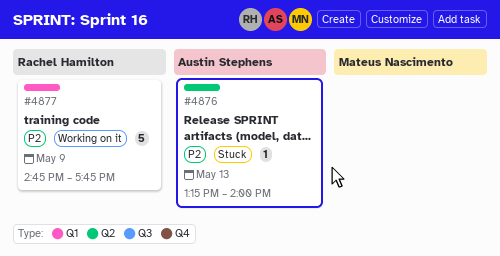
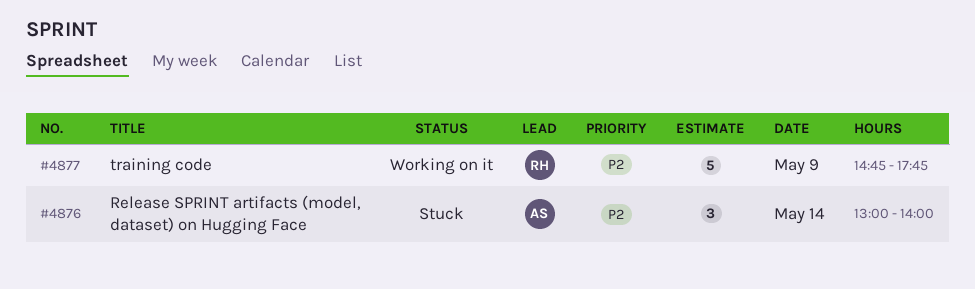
#4876, estimate: 1 -> 3
#4876, day: May 13 -> May 14
#4876, begins: 13:15 -> 13:00

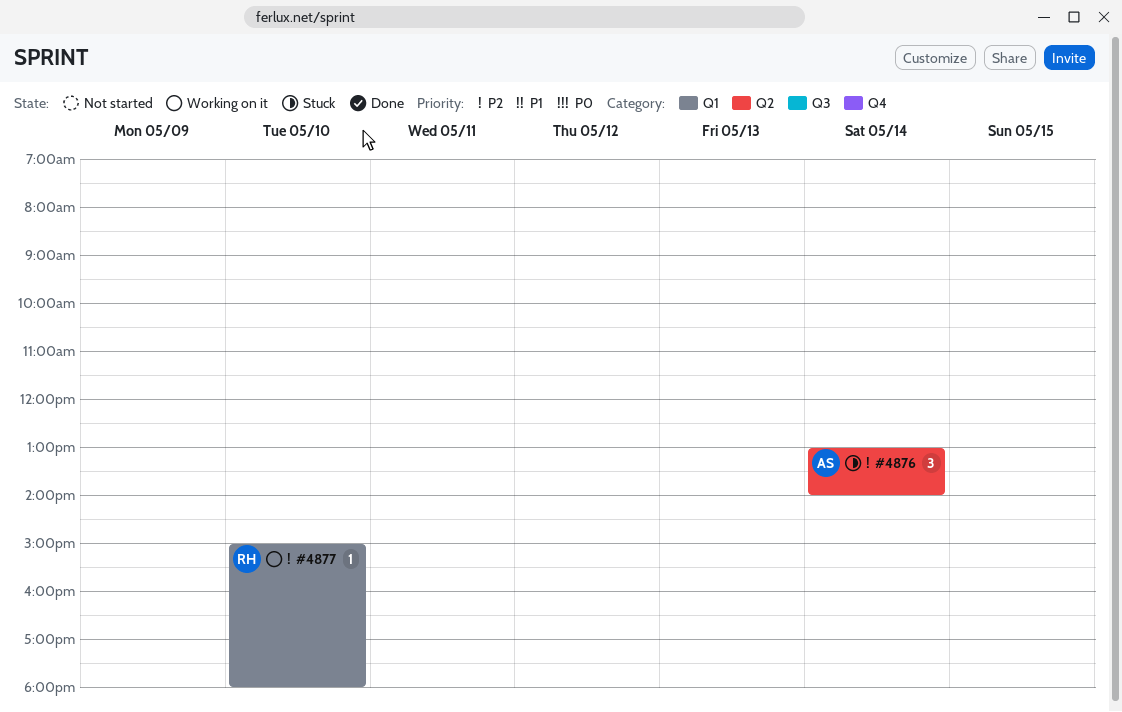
#4877, estimate: 5 -> 1
#4877, day: May 9 -> May 10
#4877, begins: 14:45 -> 15:00
#4877, ends: 17:45 -> 18:00

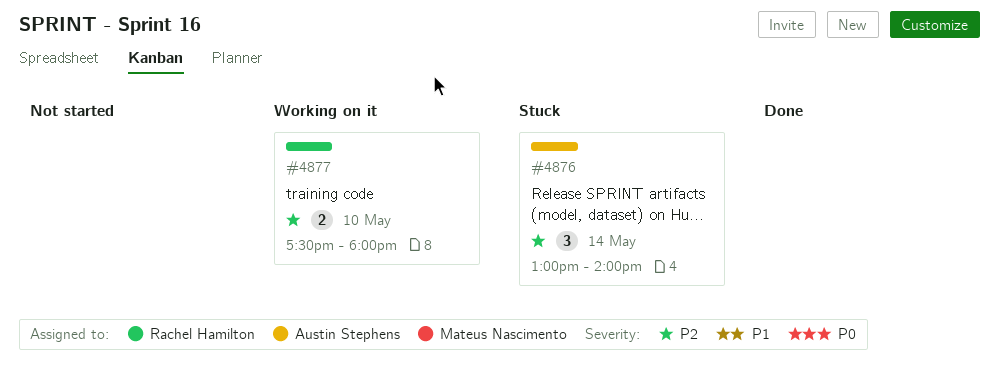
#4877, estimate: 1 -> 2
#4877, begins: 15:00 -> 17:30

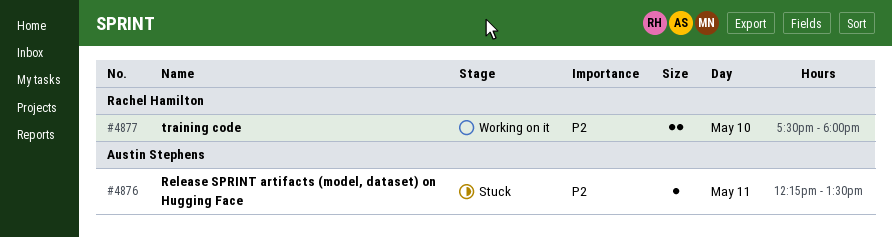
#4876, estimate: 3 -> 1
#4876, day: May 14 -> May 11
#4876, begins: 13:00 -> 12:15
#4876, ends: 14:00 -> 13:30

